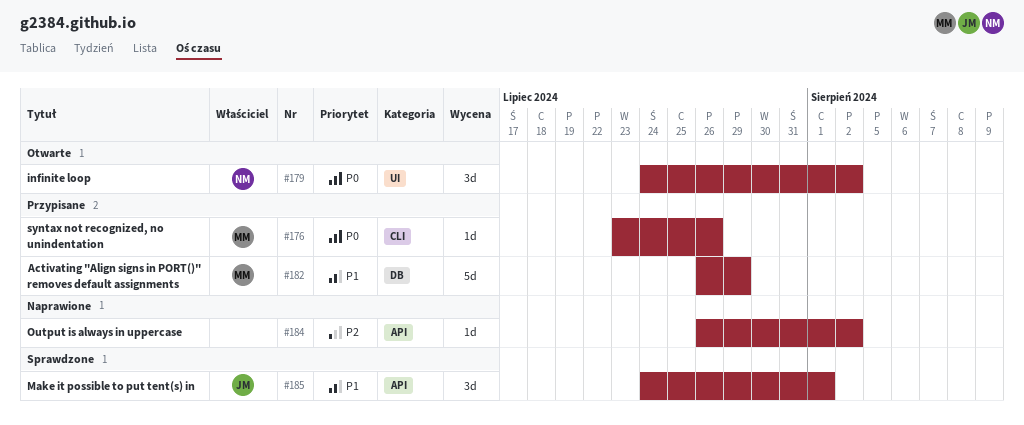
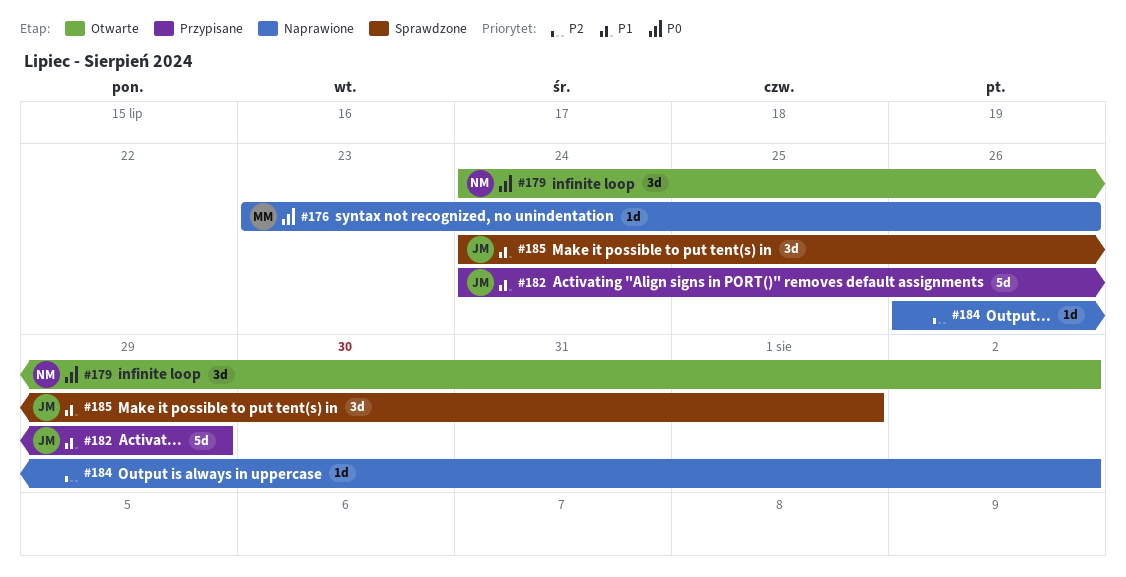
#176, status: Przypisane -> Naprawione
#182, owner: MM -> JM
#182, start: Jul 26 -> Jul 24

